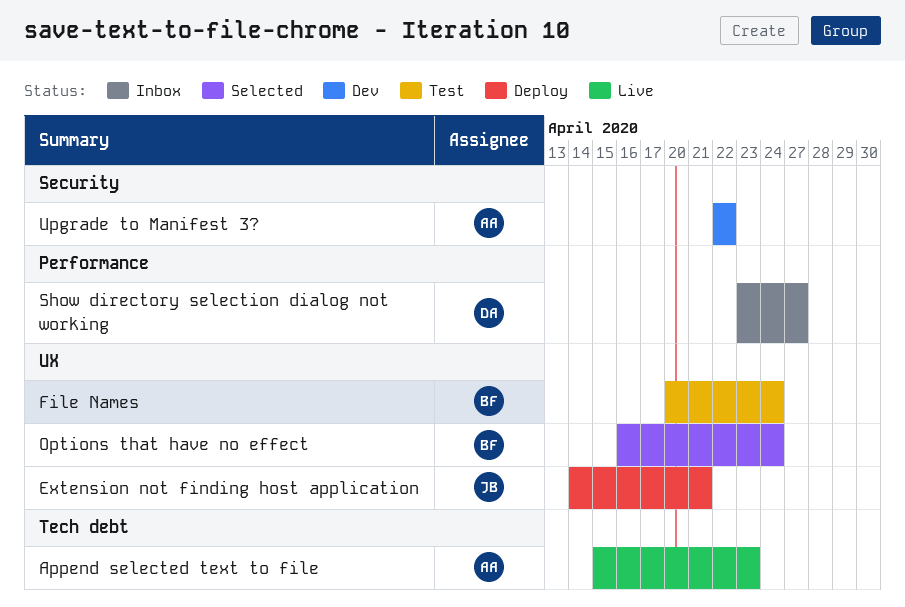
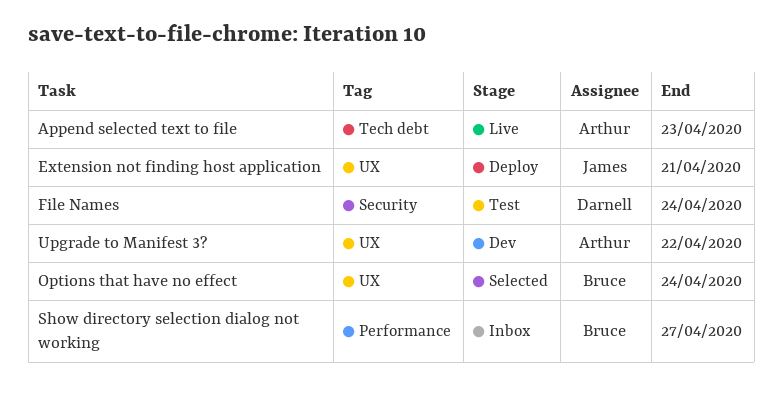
File Names, owner: Bruce -> Darnell
File Names, label: UX -> Security
Show directory selection dialog not working, owner: Darnell -> Bruce
Upgrade to Manifest 3?, label: Security -> UX

